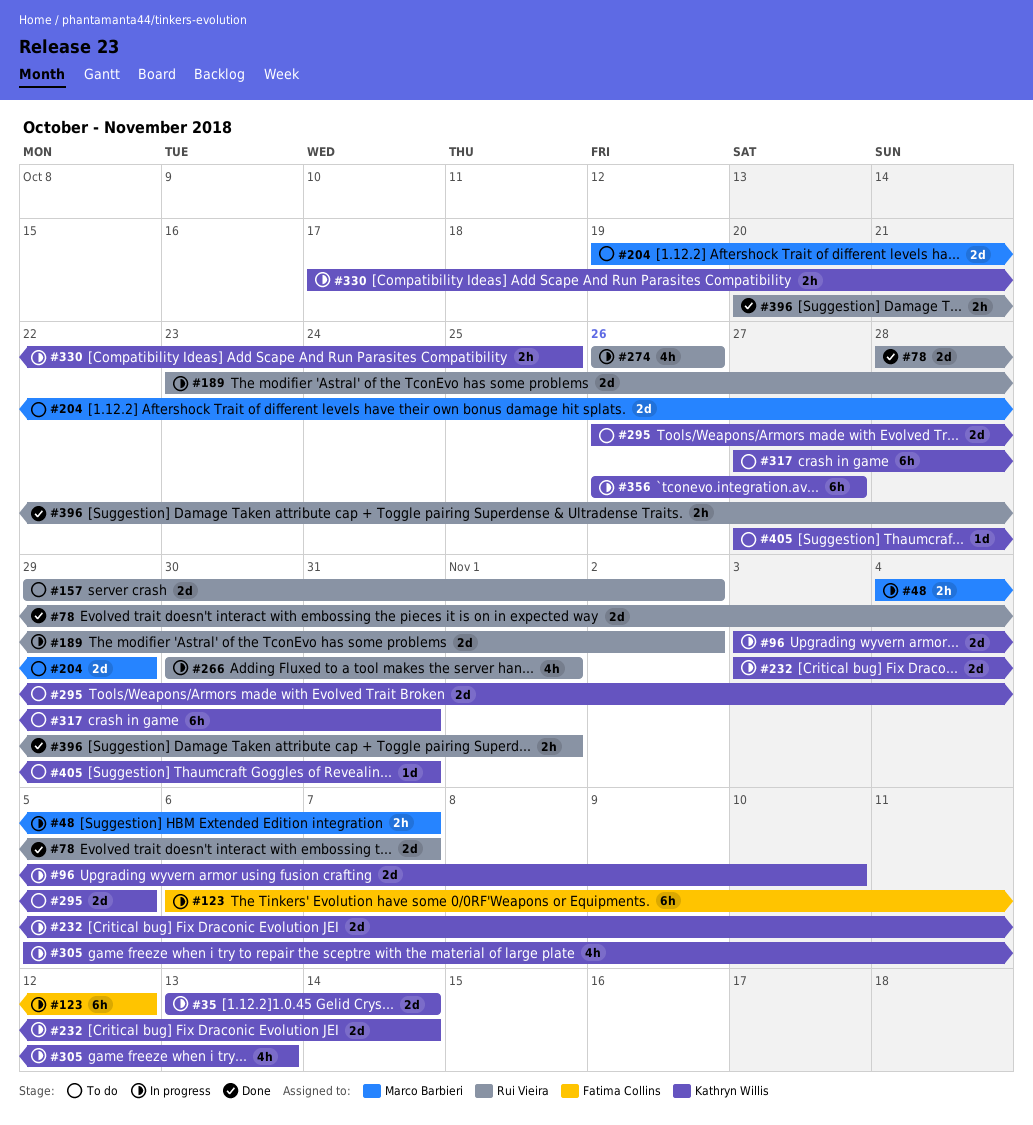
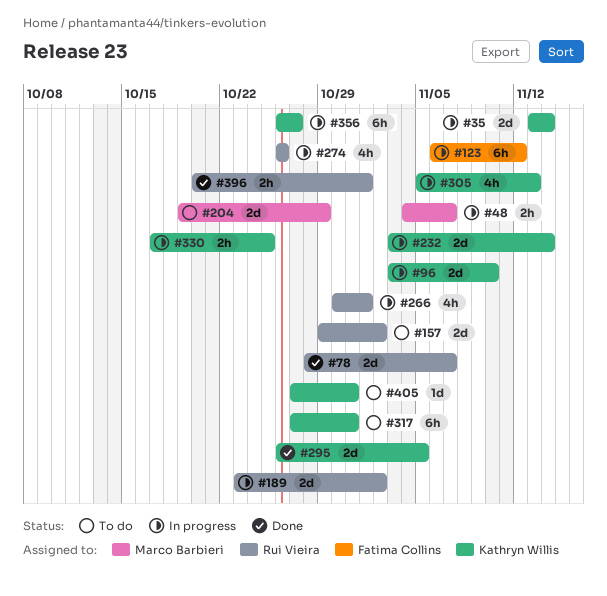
#295, status: To do -> Done

